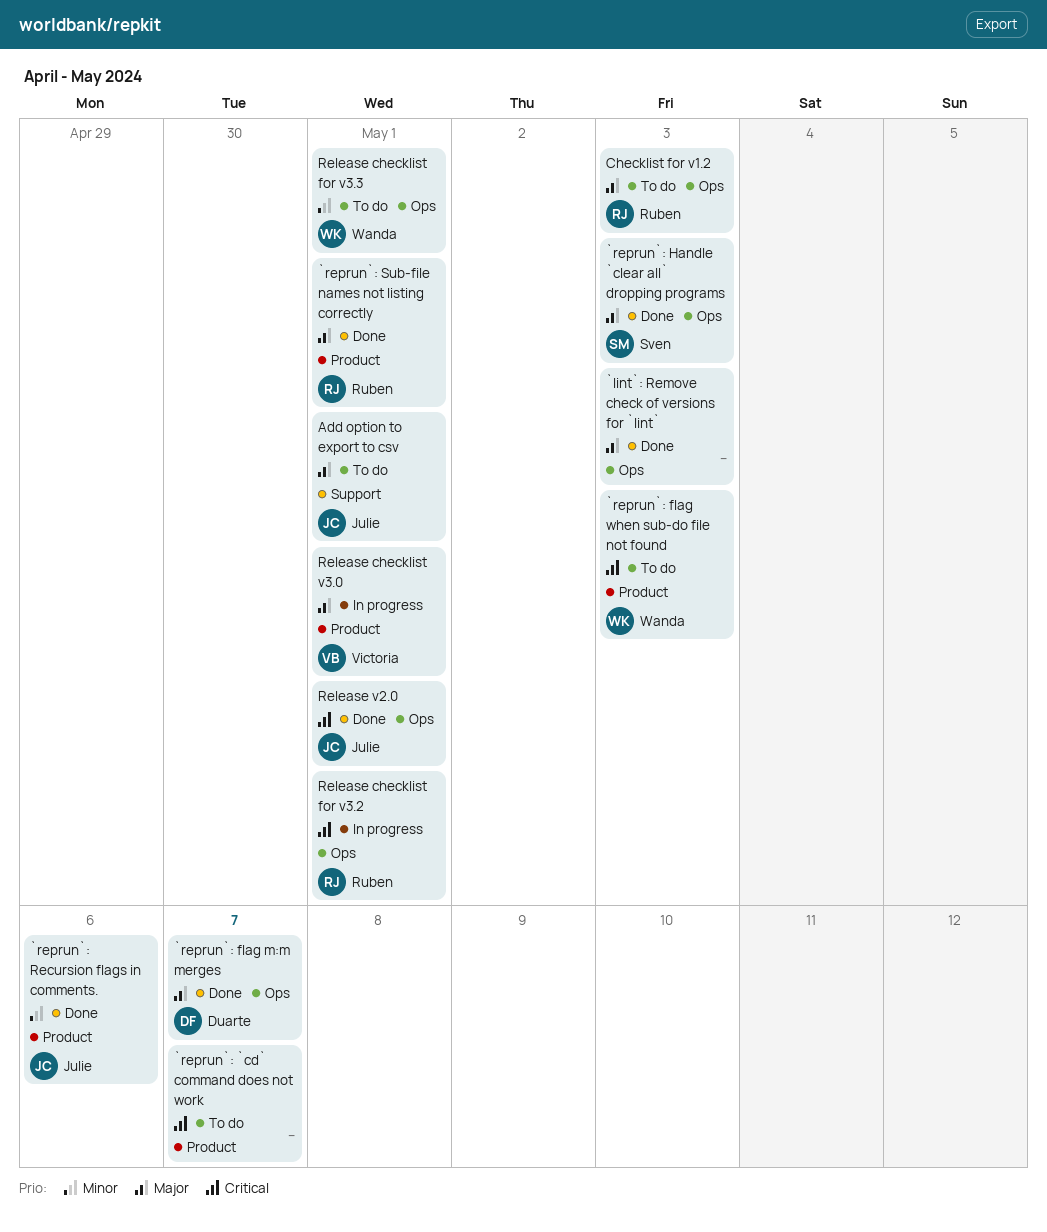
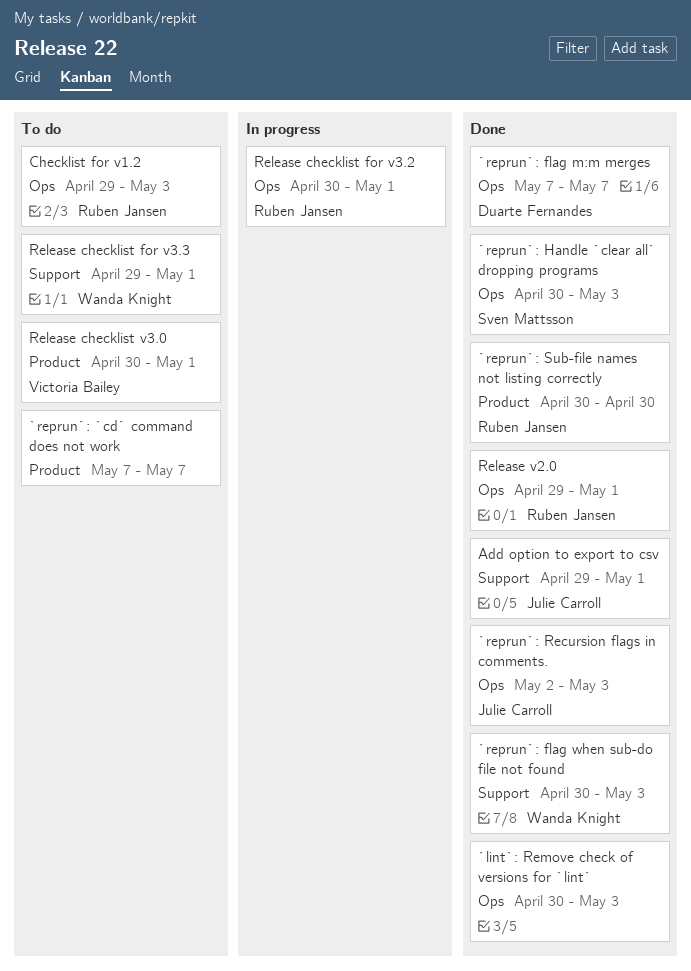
`reprun`: flag when sub-do file not found, status: To do -> Done
`reprun`: flag when sub-do file not found, label: Product -> Support
`reprun`: Recursion flags in comments., label: Product -> Ops
`reprun`: Recursion flags in comments., due: May 6 -> May 3
`reprun`: Sub-file names not listing correctly, due: May 1 -> Apr 30
Add option to export to csv, status: To do -> Done
Release checklist for v3.3, label: Ops -> Support
Release checklist v3.0, status: In progress -> To do
Release v2.0, owner: Julie Carroll -> Ruben Jansen

